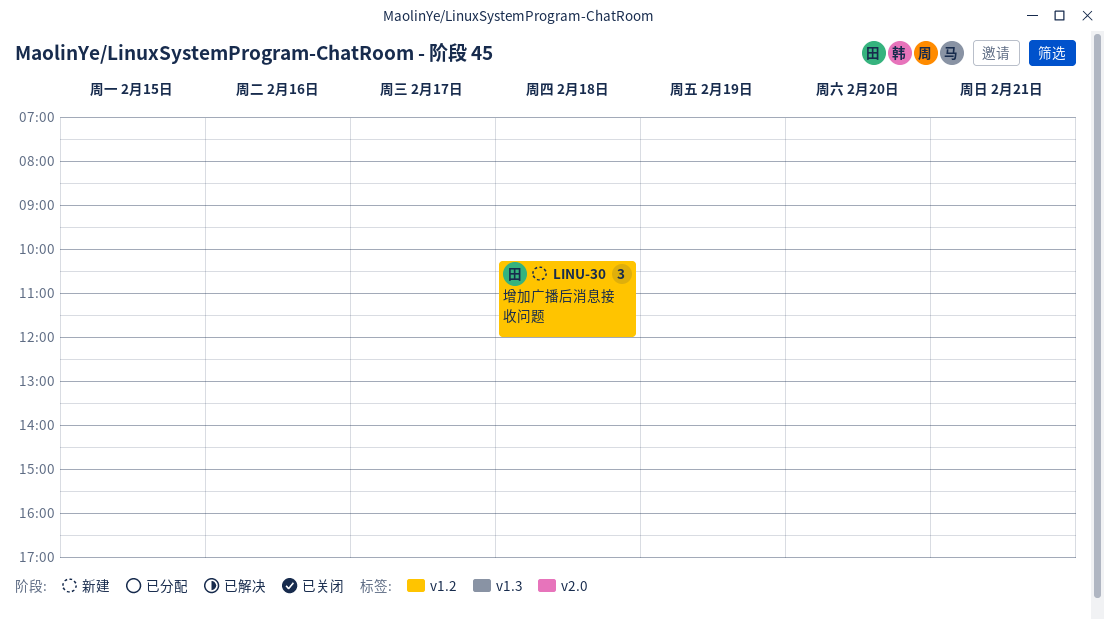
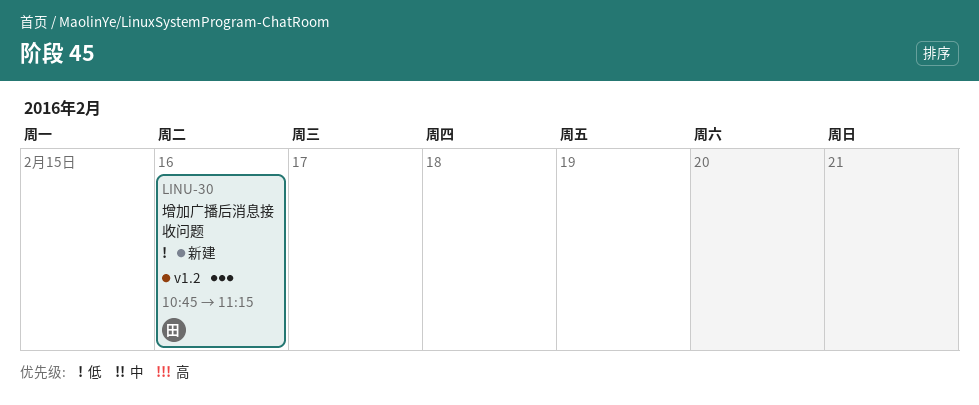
LINU-30, day: Feb 18 -> Feb 16
LINU-30, begins: 10:15 -> 10:45
LINU-30, ends: 12:00 -> 11:15

